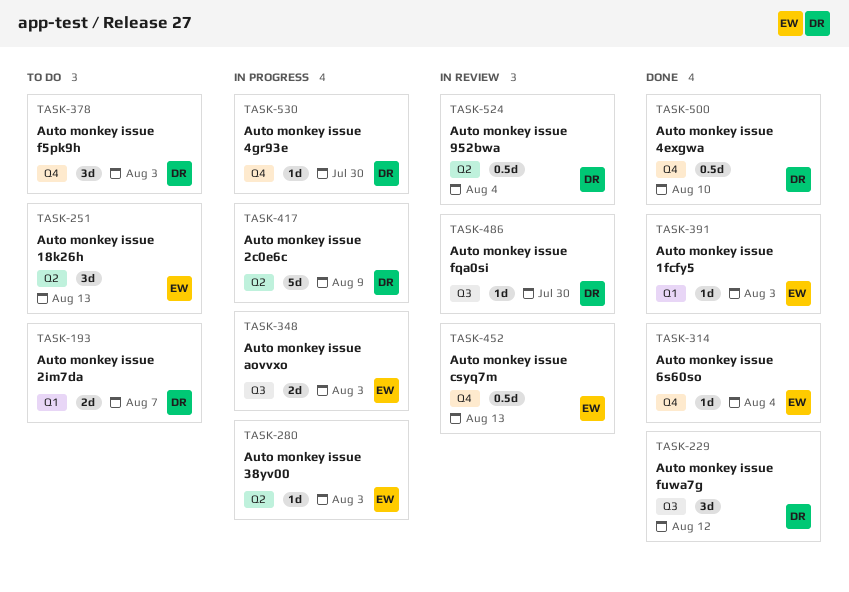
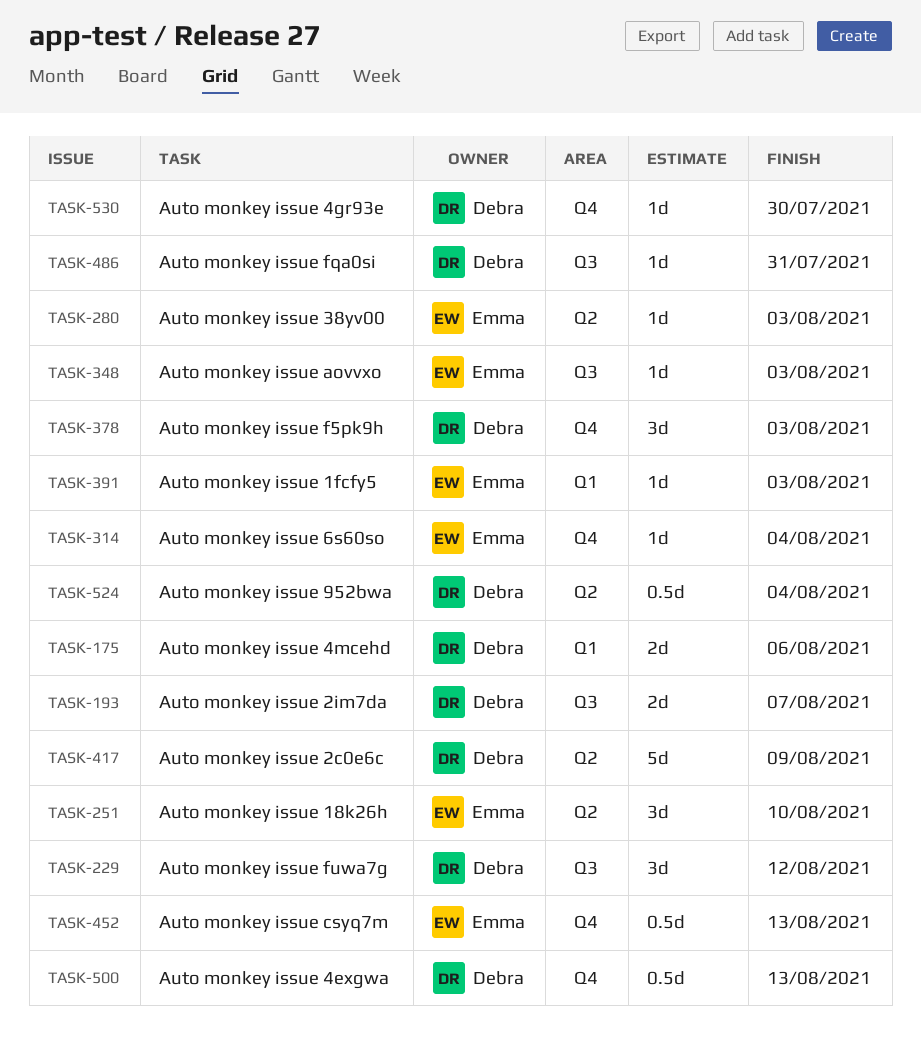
TASK-175: none -> present
TASK-193, label: Q1 -> Q3
TASK-251, due: Aug 13 -> Aug 10
TASK-348, estimate: 2d -> 1d
TASK-486, due: Jul 30 -> Jul 31
TASK-500, due: Aug 10 -> Aug 13

